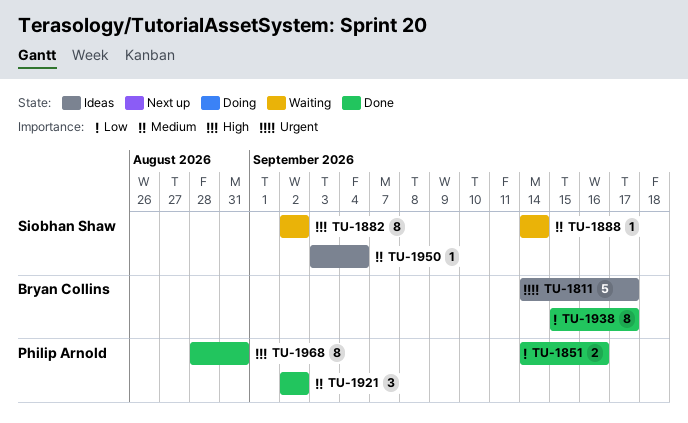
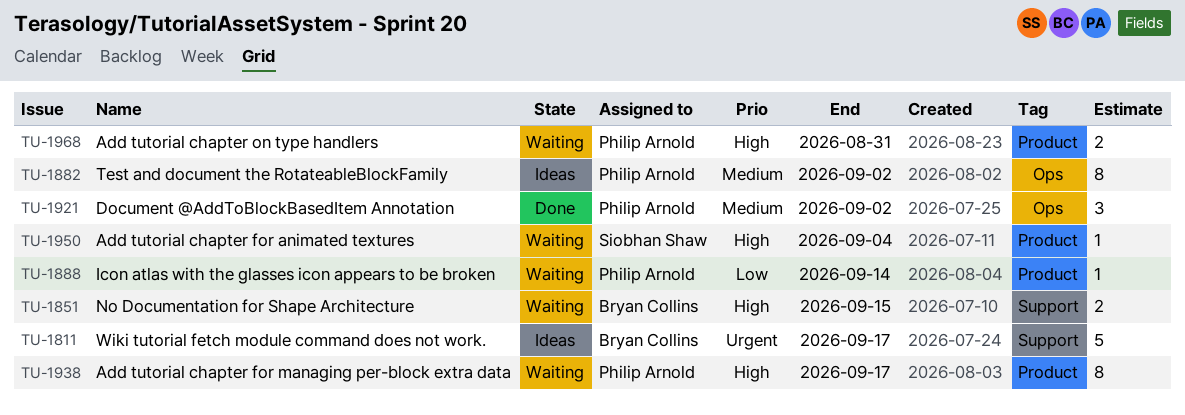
TU-1851, status: Done -> Waiting
TU-1851, owner: Philip Arnold -> Bryan Collins
TU-1851, priority: Low -> High
TU-1851, due: Sep 16 -> Sep 15
TU-1882, status: Waiting -> Ideas
TU-1882, owner: Siobhan Shaw -> Philip Arnold
TU-1882, priority: High -> Medium
TU-1888, owner: Siobhan Shaw -> Philip Arnold
TU-1888, priority: Medium -> Low
TU-1938, status: Done -> Waiting
TU-1938, owner: Bryan Collins -> Philip Arnold
TU-1938, priority: Low -> High
TU-1950, status: Ideas -> Waiting
TU-1950, priority: Medium -> High
TU-1968, status: Done -> Waiting
TU-1968, estimate: 8 -> 2

